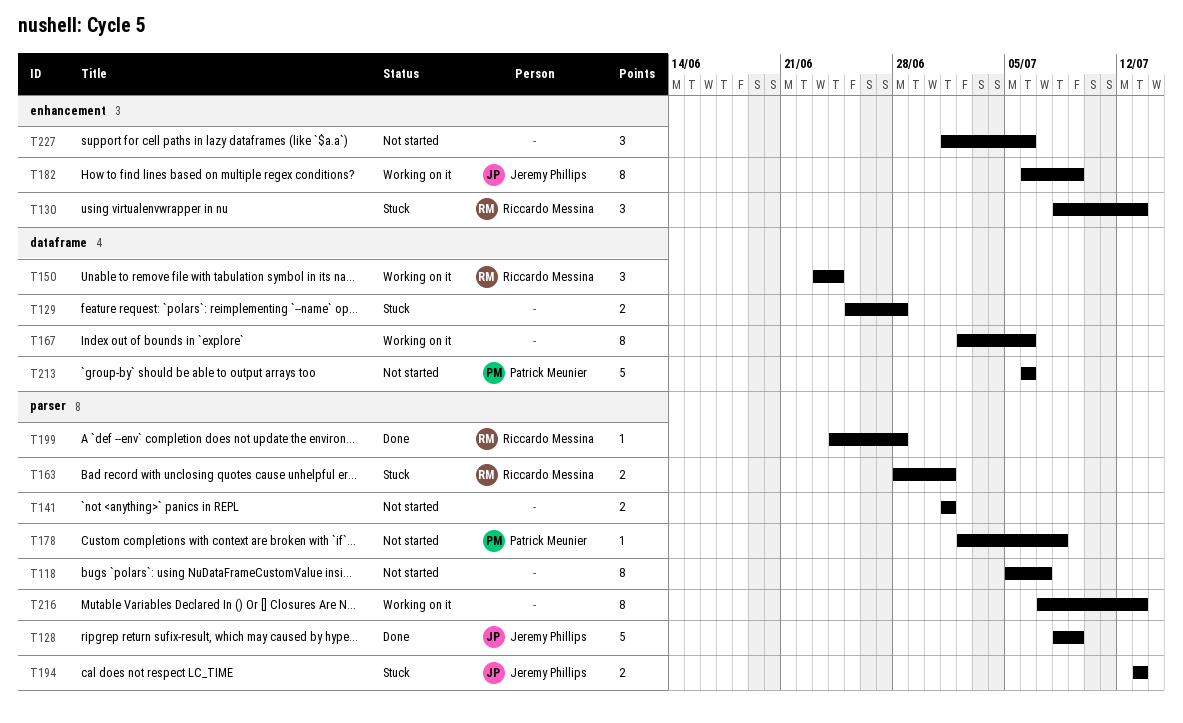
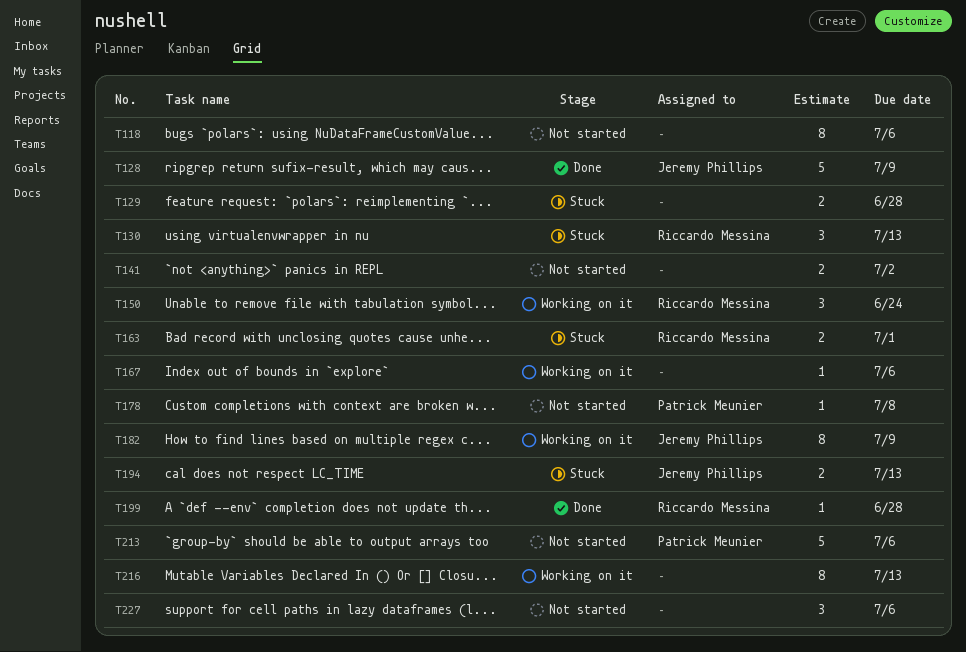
T118, due: Jul 7 -> Jul 6
T141, due: Jul 1 -> Jul 2
T167, estimate: 8 -> 1

